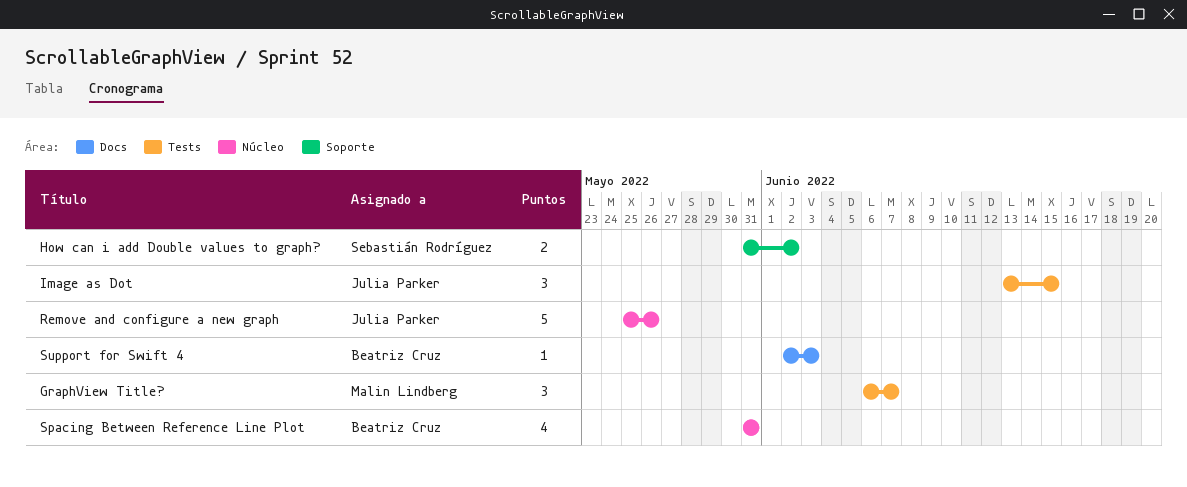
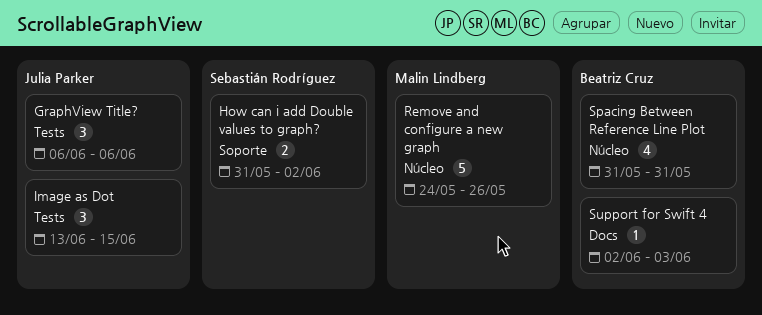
GraphView Title?, owner: Malin Lindberg -> Julia Parker
GraphView Title?, due: Jun 7 -> Jun 6
Remove and configure a new graph, owner: Julia Parker -> Malin Lindberg
Remove and configure a new graph, start: May 25 -> May 24

